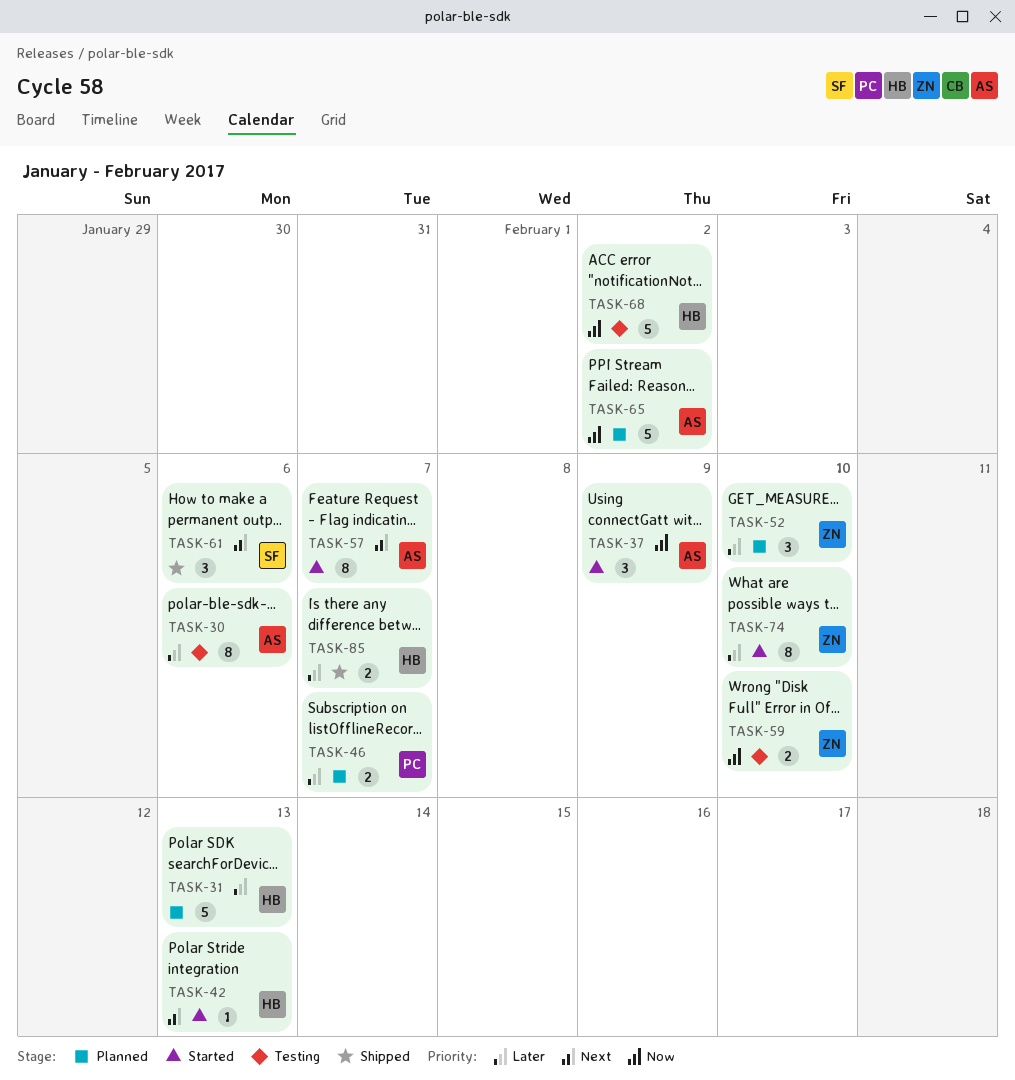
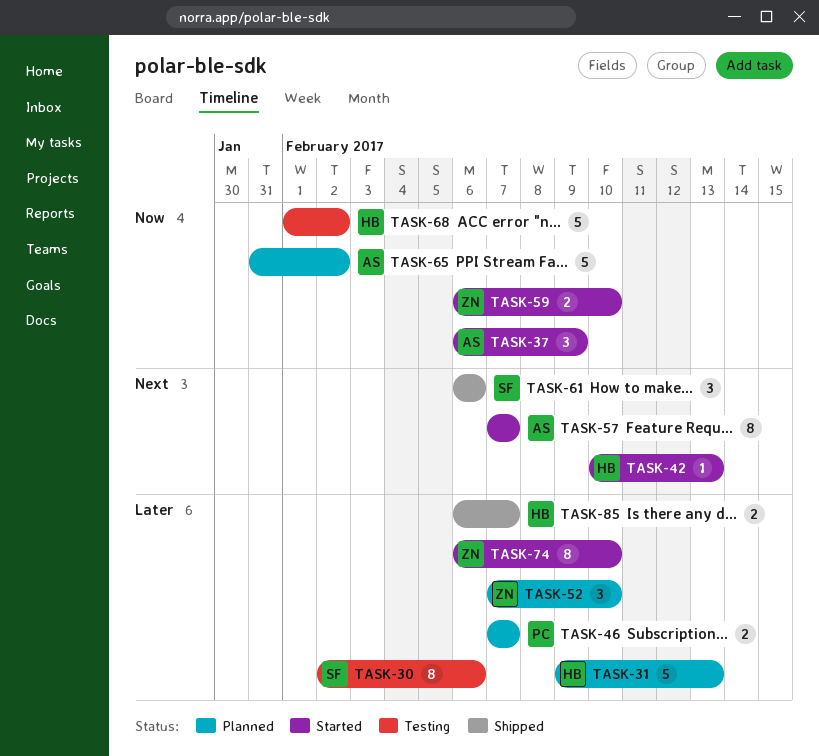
TASK-30, owner: AS -> SF
TASK-59, status: Testing -> Started

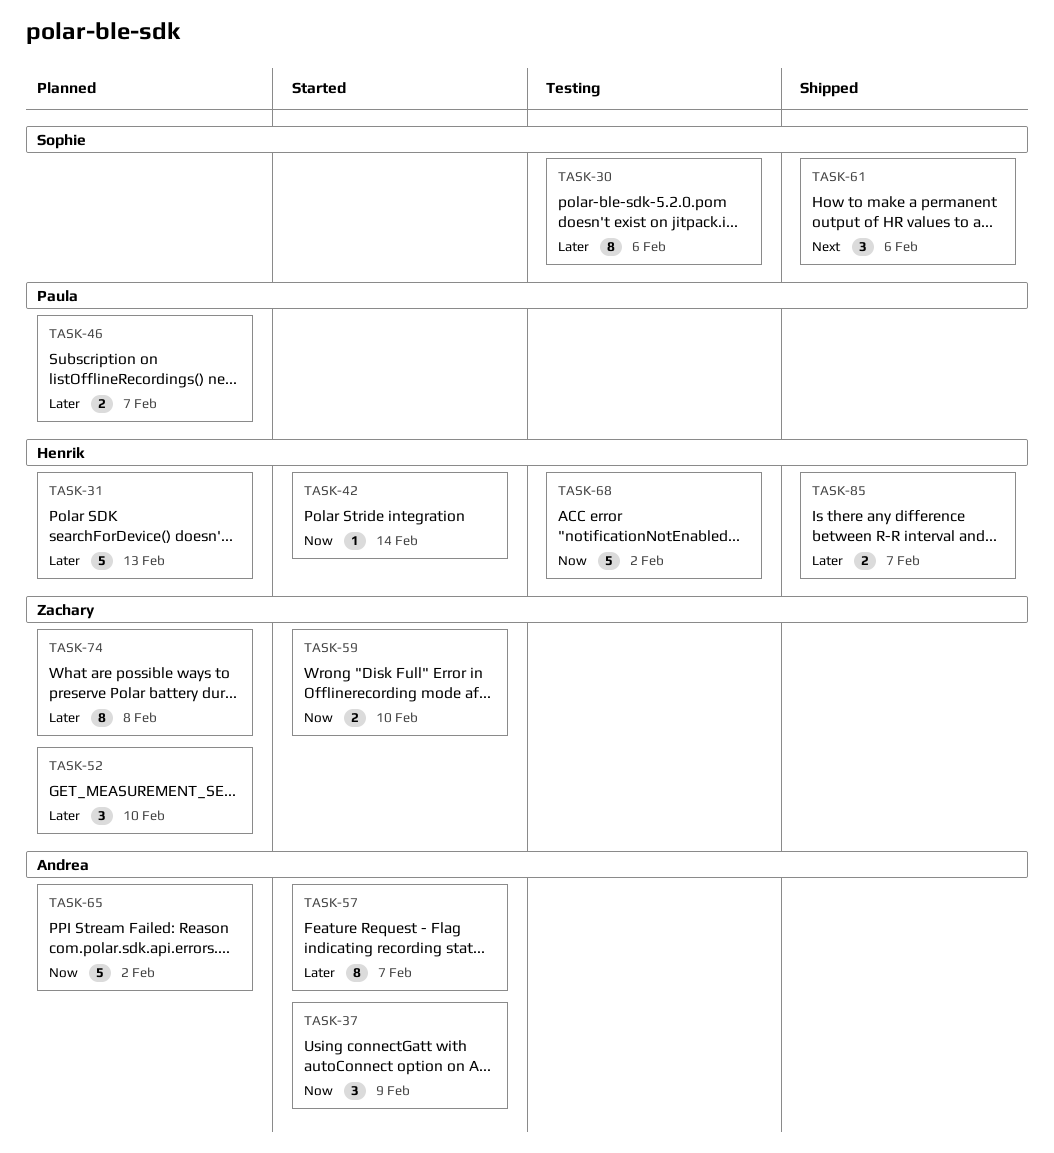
TASK-42, priority: Next -> Now
TASK-42, due: Feb 13 -> Feb 14
TASK-57, priority: Next -> Later
TASK-74, status: Started -> Planned
TASK-74, due: Feb 10 -> Feb 8

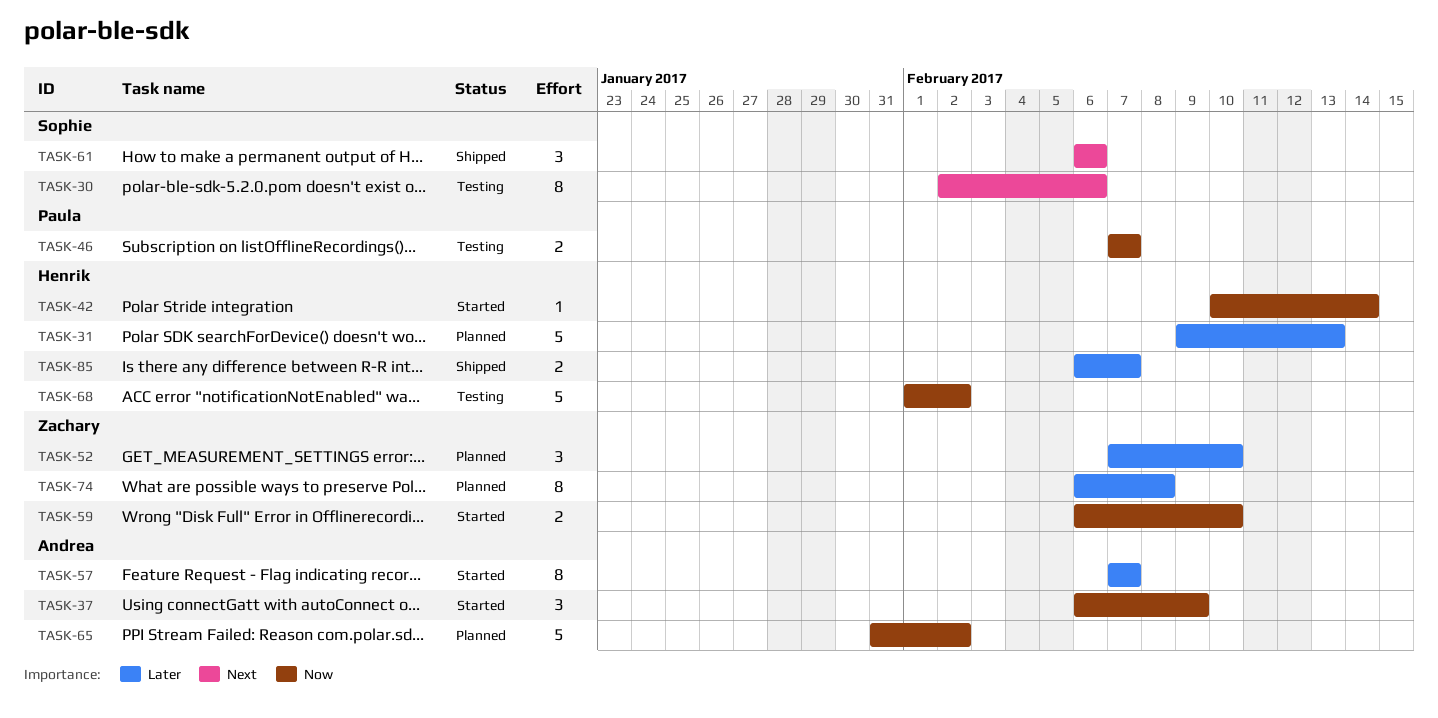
TASK-30, priority: Later -> Next
TASK-46, status: Planned -> Testing
TASK-46, priority: Later -> Now

